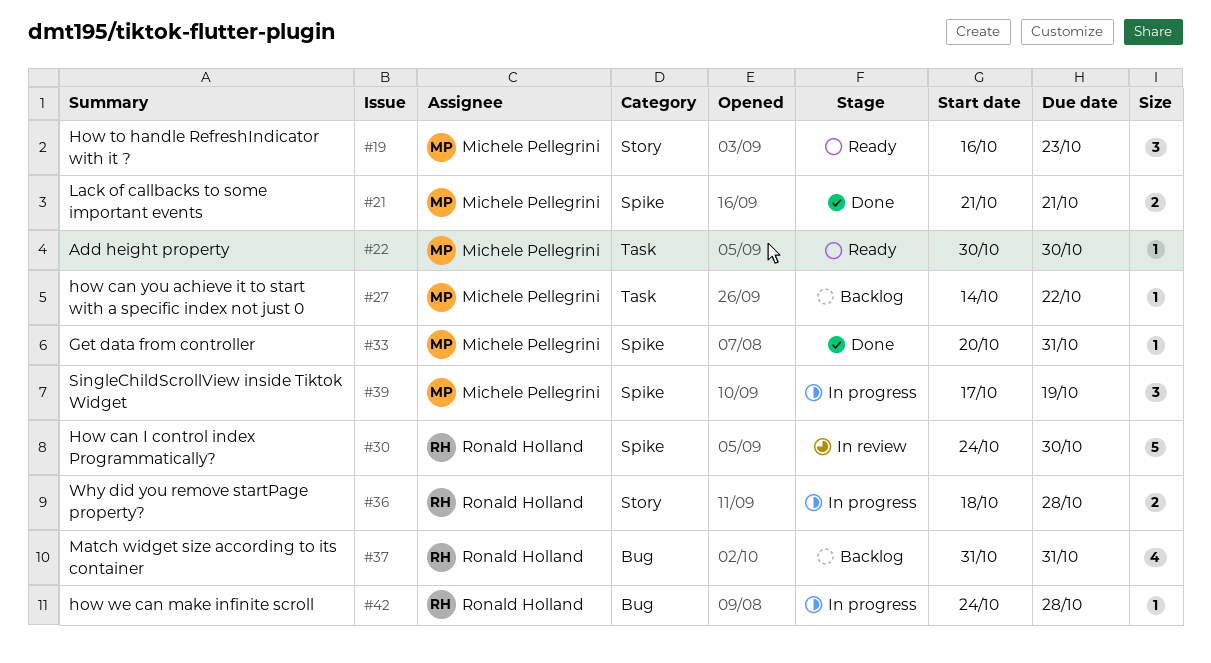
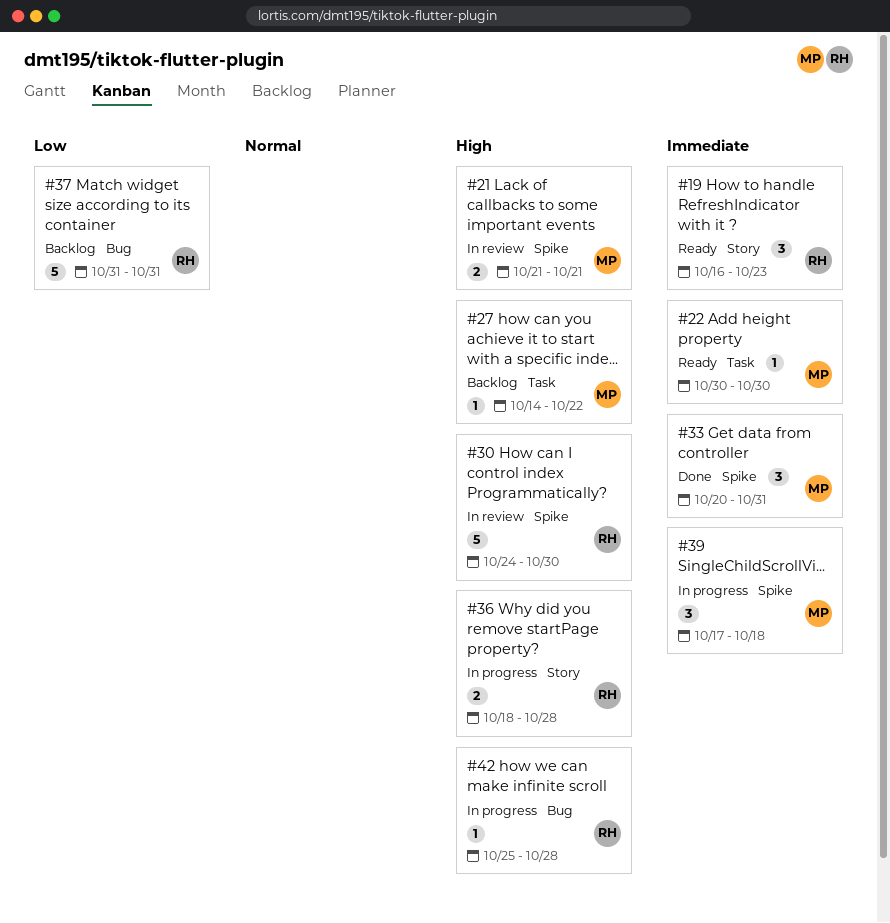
#19, owner: Michele Pellegrini -> Ronald Holland
#21, status: Done -> In review
#33, estimate: 1 -> 3
#37, estimate: 4 -> 5
#39, due: Oct 19 -> Oct 18
#42, start: Oct 24 -> Oct 25

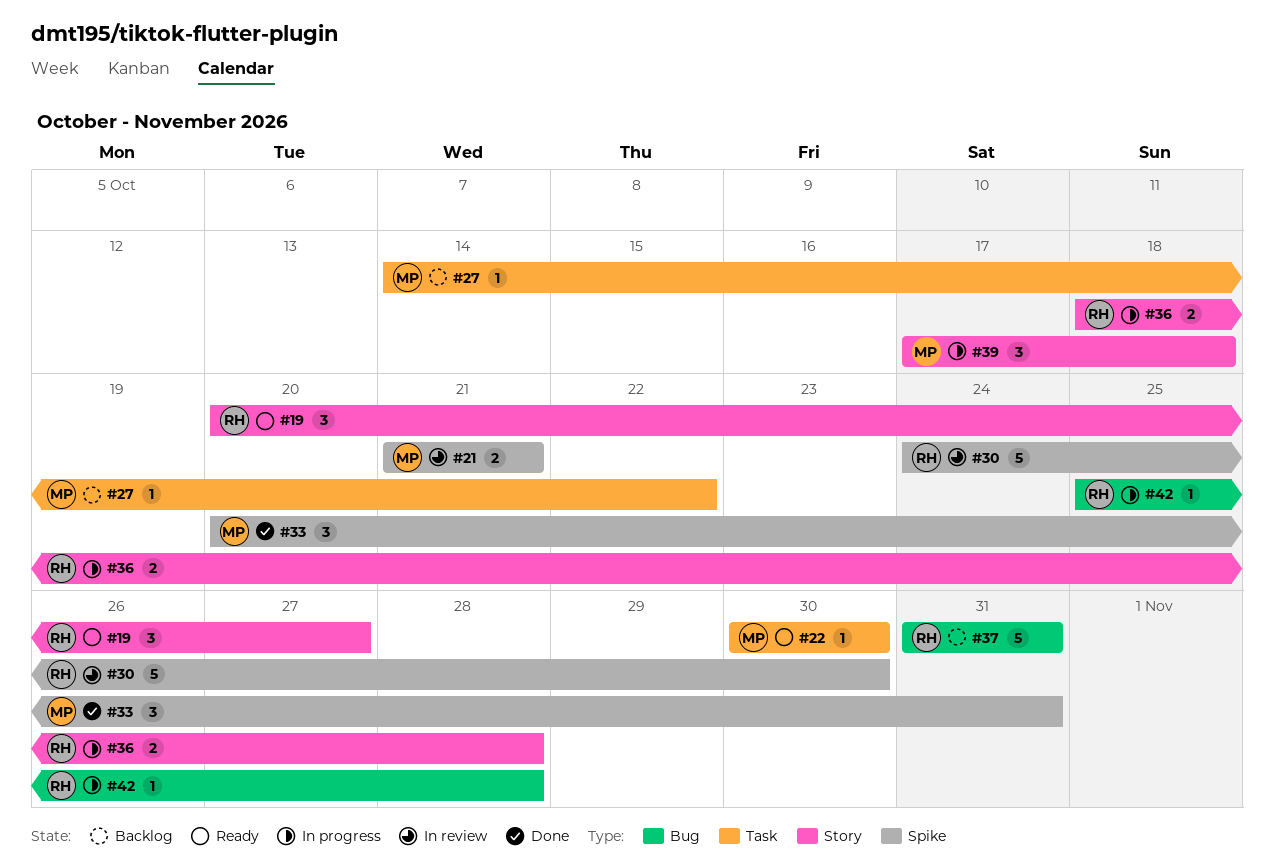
#19, start: Oct 16 -> Oct 20
#19, due: Oct 23 -> Oct 27
#39, label: Spike -> Story

